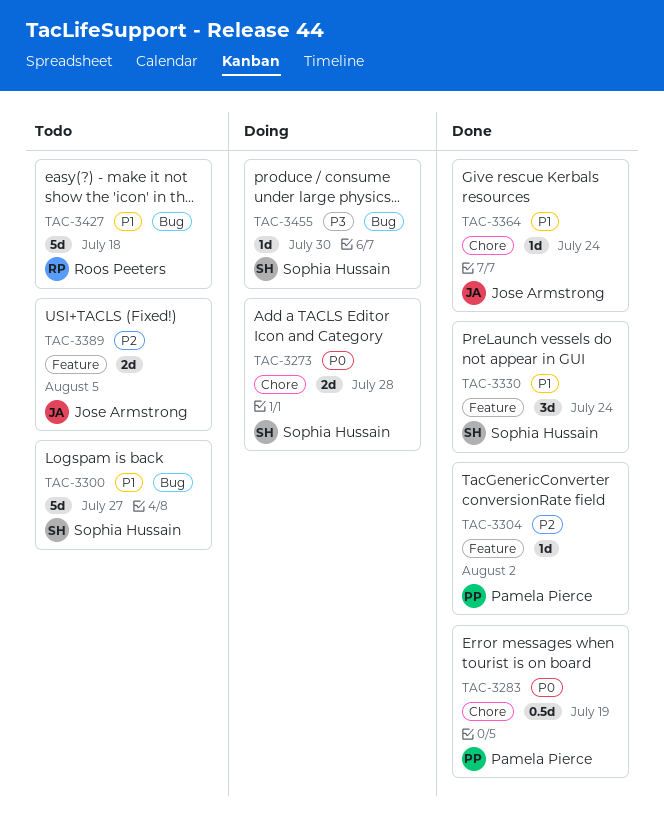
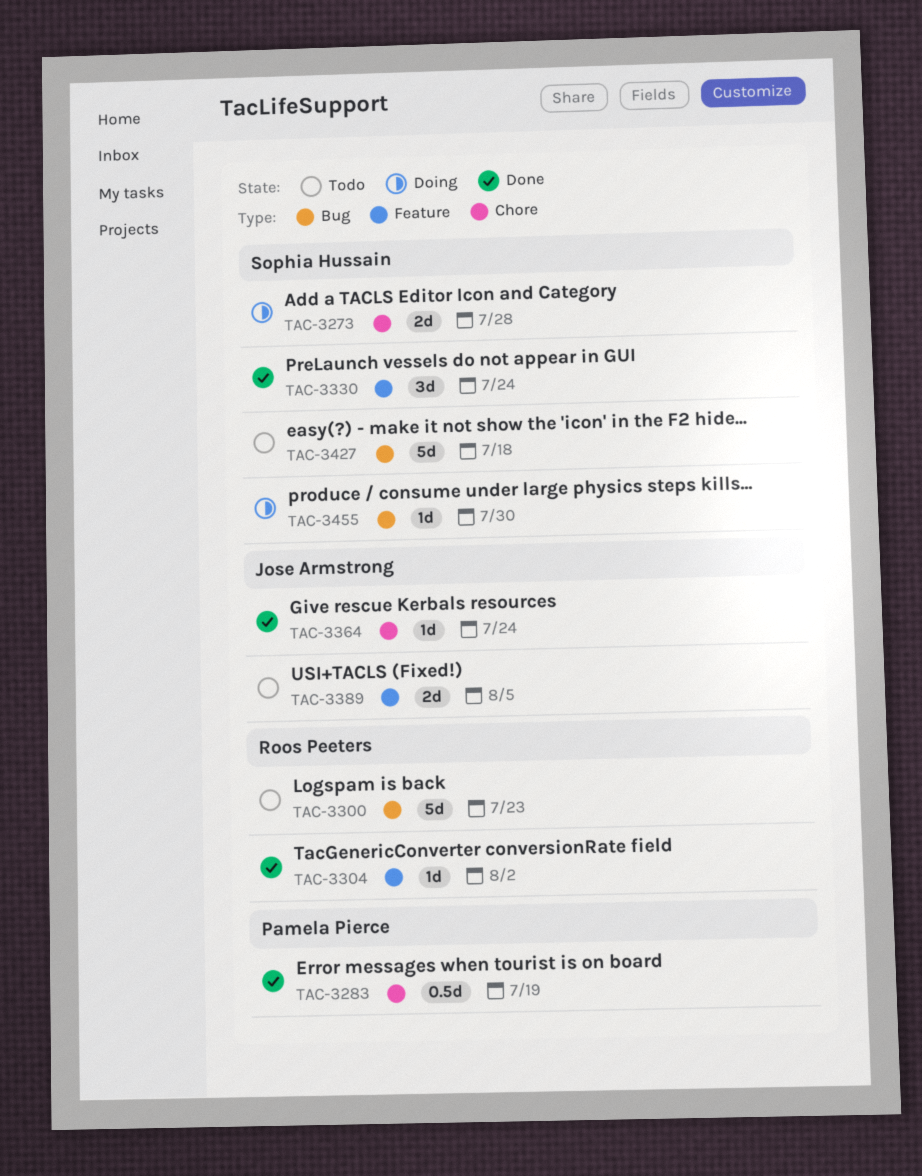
TAC-3300, owner: Sophia Hussain -> Roos Peeters
TAC-3300, due: Jul 27 -> Jul 23
TAC-3304, owner: Pamela Pierce -> Roos Peeters
TAC-3427, owner: Roos Peeters -> Sophia Hussain

